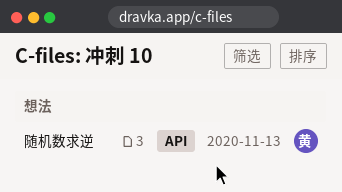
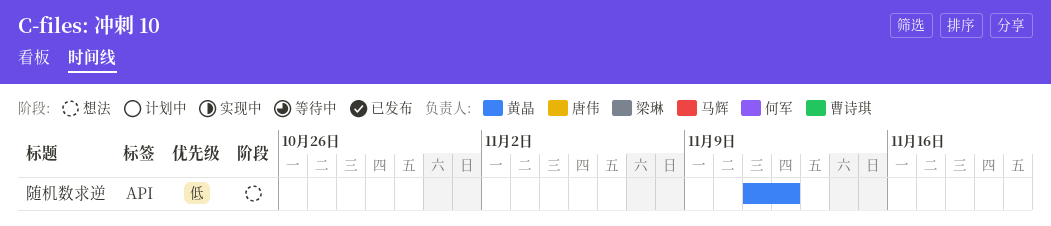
随机数求逆, due: Nov 13 -> Nov 12

